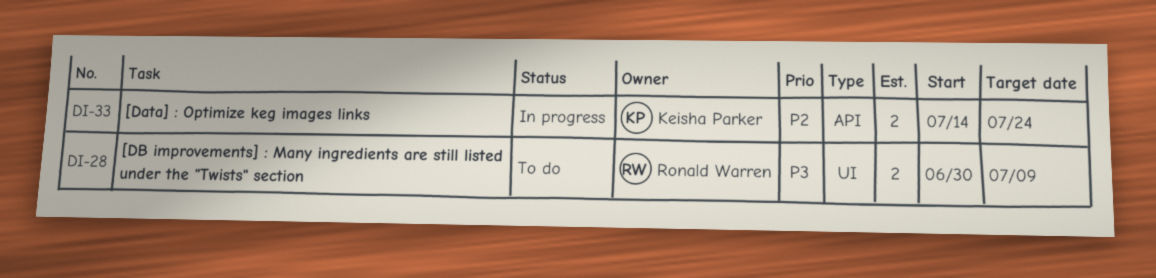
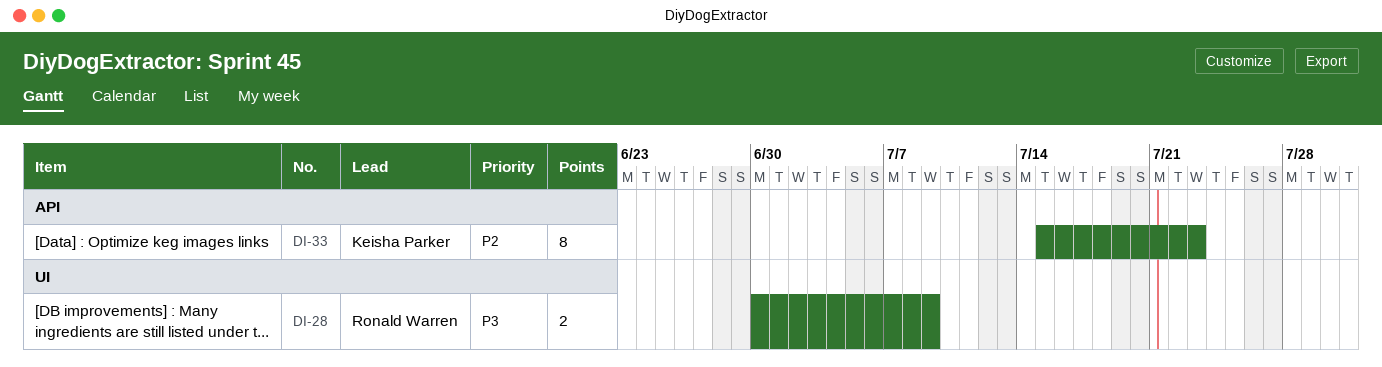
DI-33, estimate: 2 -> 8
DI-33, start: Jul 14 -> Jul 15
DI-33, due: Jul 24 -> Jul 23

